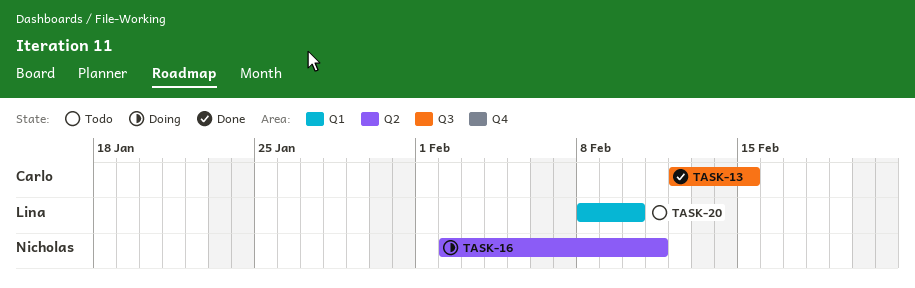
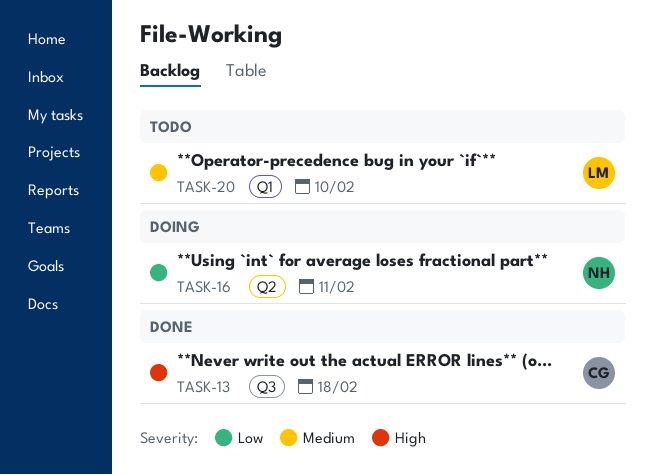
TASK-13, due: Feb 15 -> Feb 18

